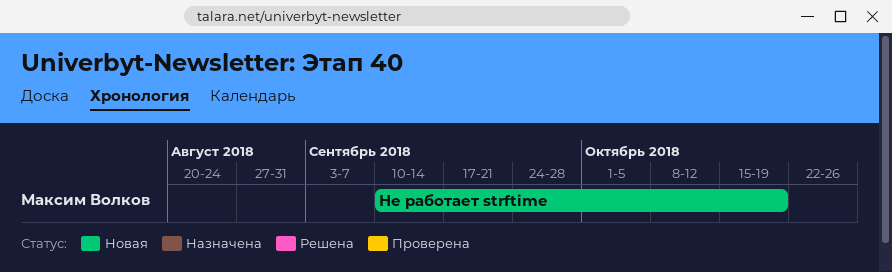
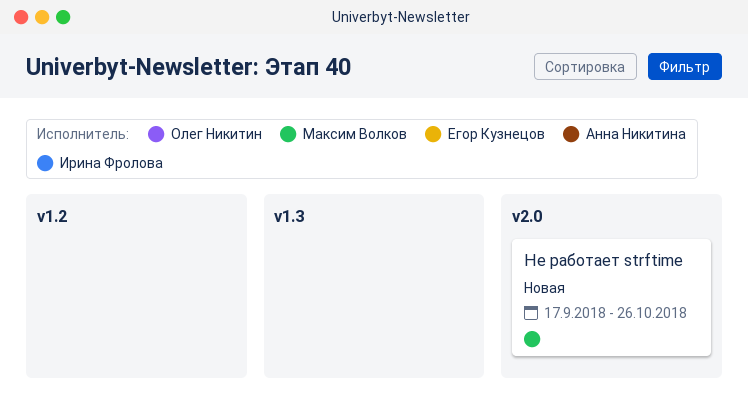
Не работает strftime, start: Sep 10 -> Sep 17
Не работает strftime, due: Oct 19 -> Oct 26

